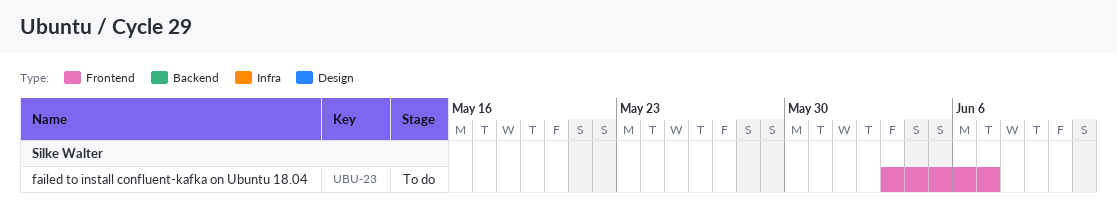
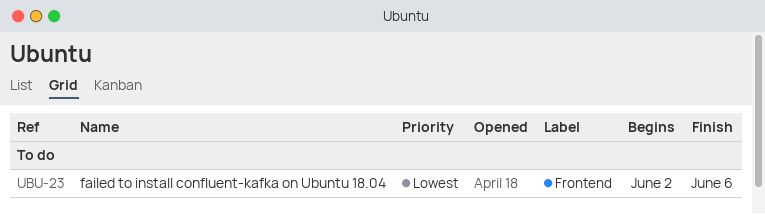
UBU-23, start: Jun 3 -> Jun 2
UBU-23, due: Jun 7 -> Jun 6

